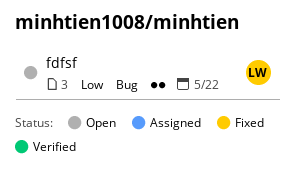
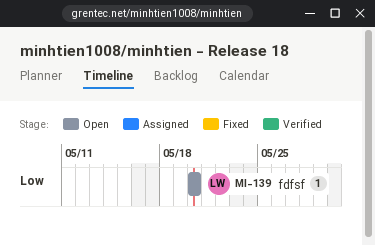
fdfsf, estimate: 2 -> 1
fdfsf, due: May 22 -> May 20

